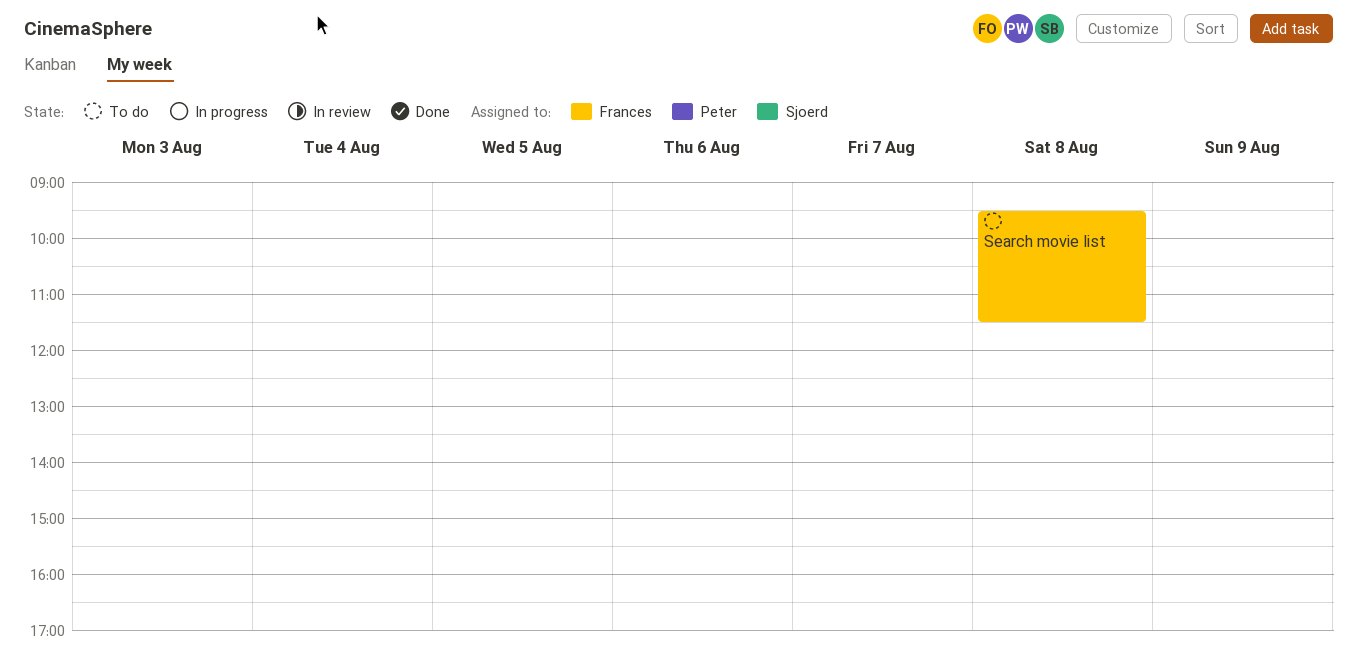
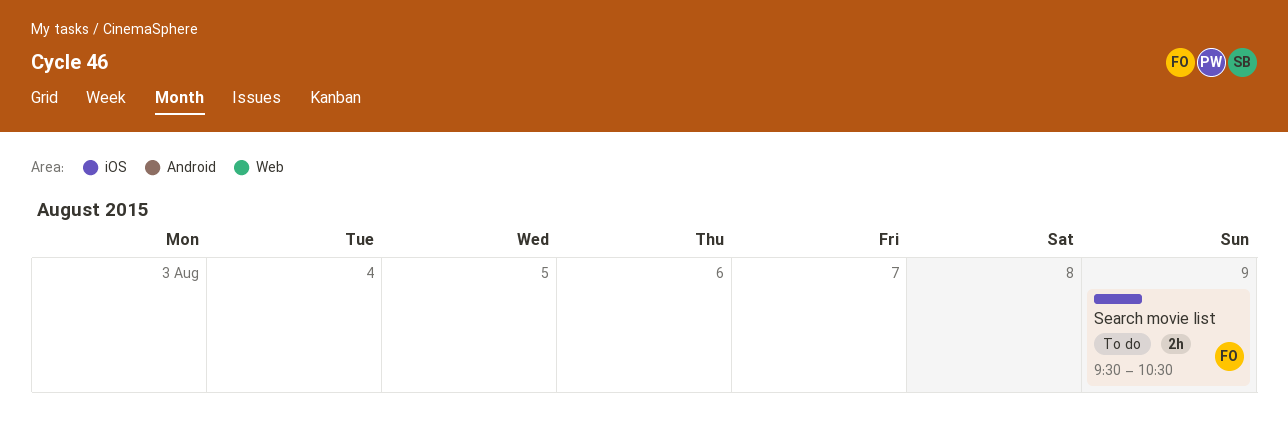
Search movie list, day: Aug 8 -> Aug 9
Search movie list, ends: 11:30 -> 10:30

